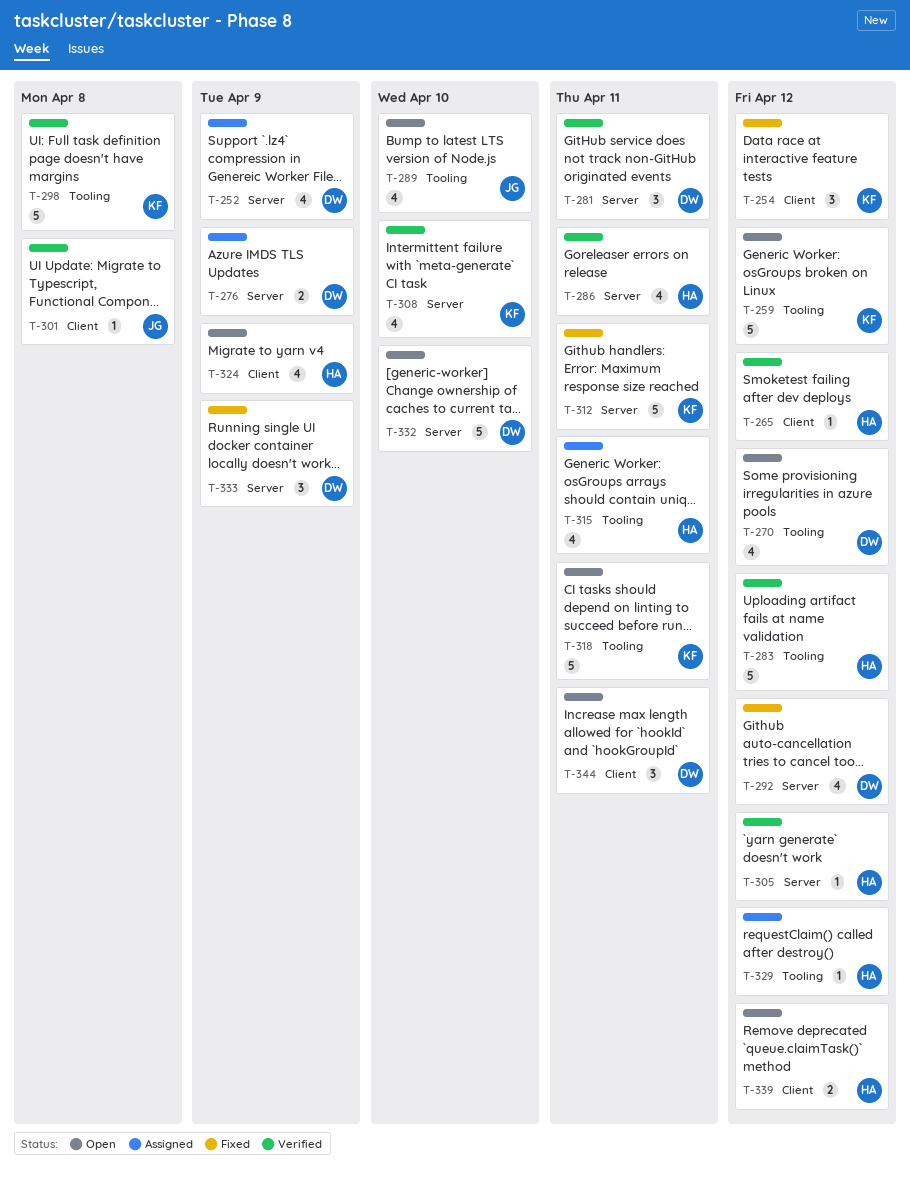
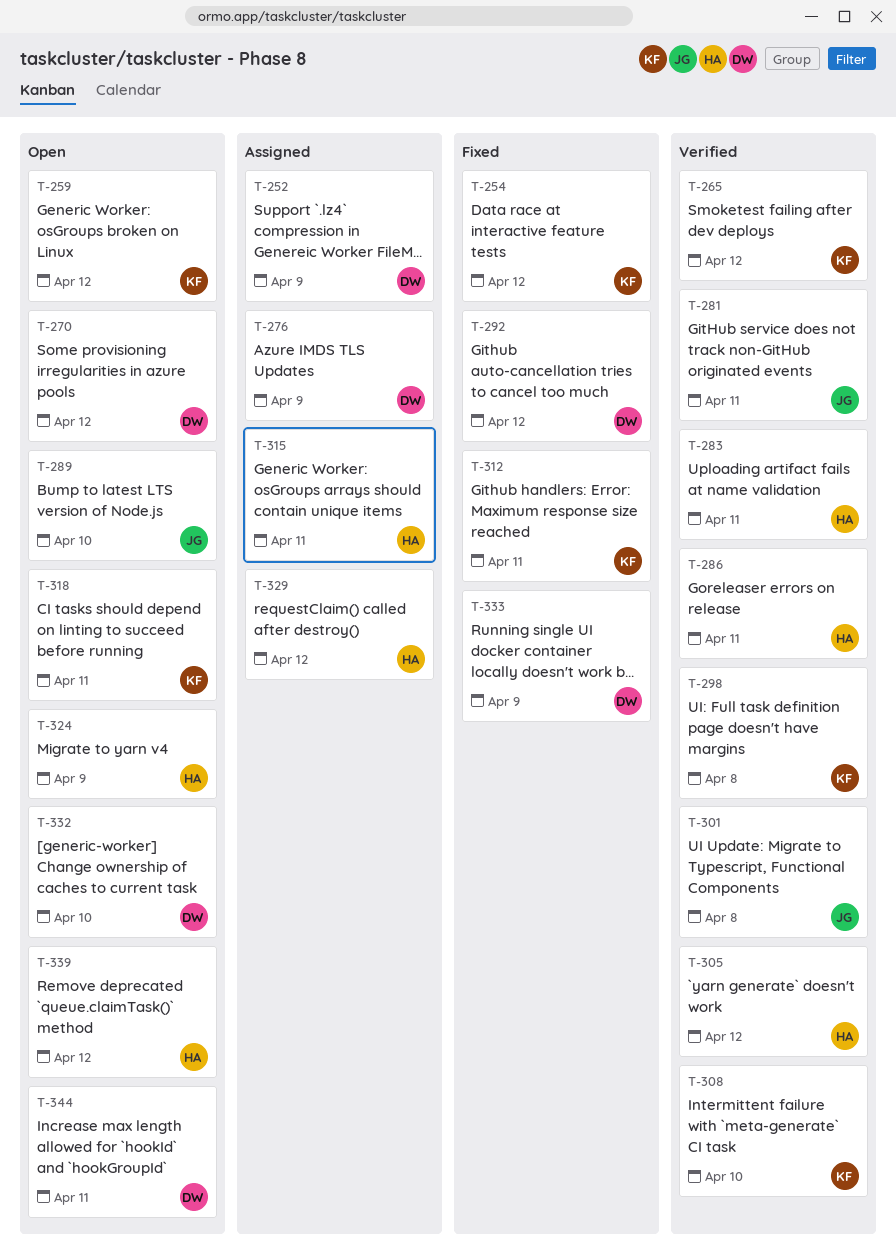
T-265, owner: HA -> KF
T-281, owner: DW -> JG
T-283, due: Apr 12 -> Apr 11

